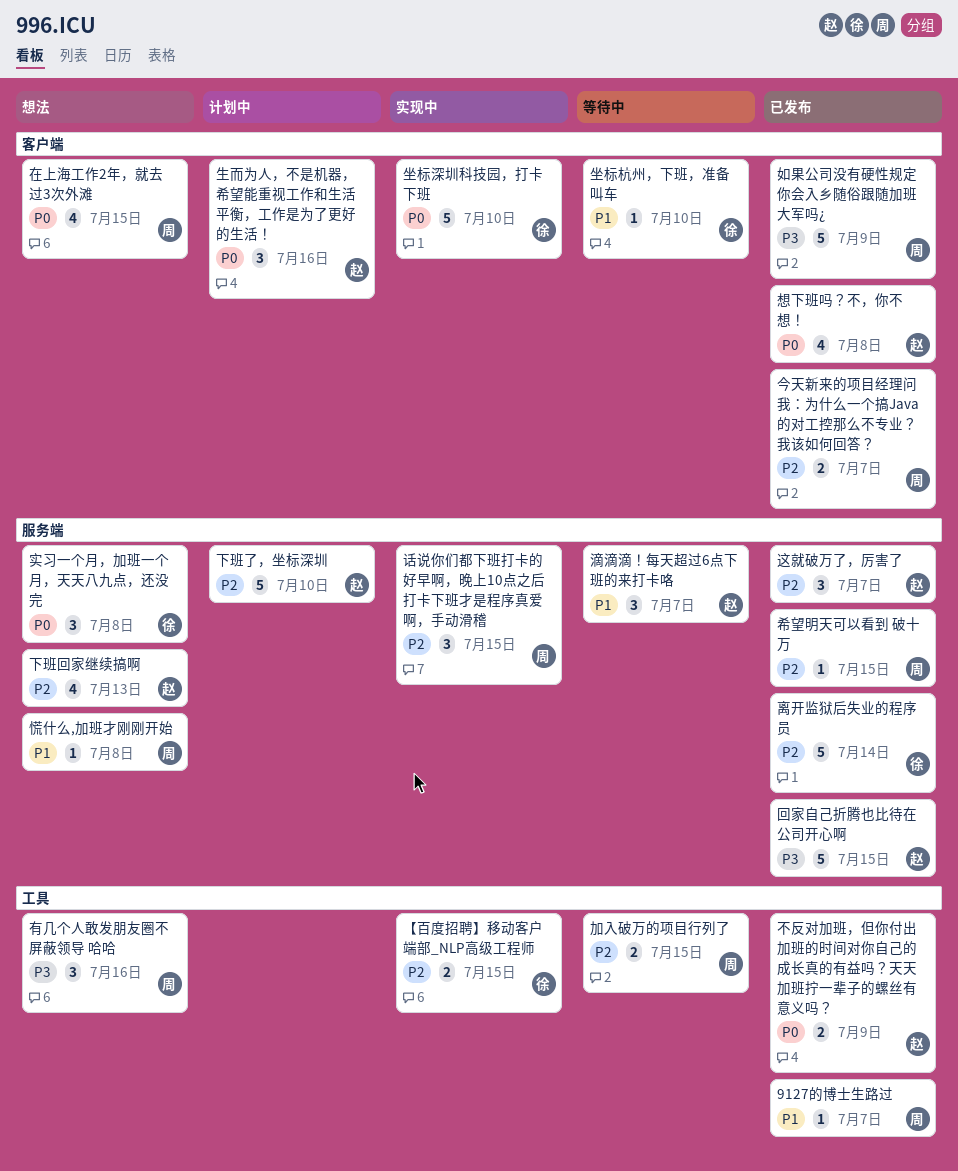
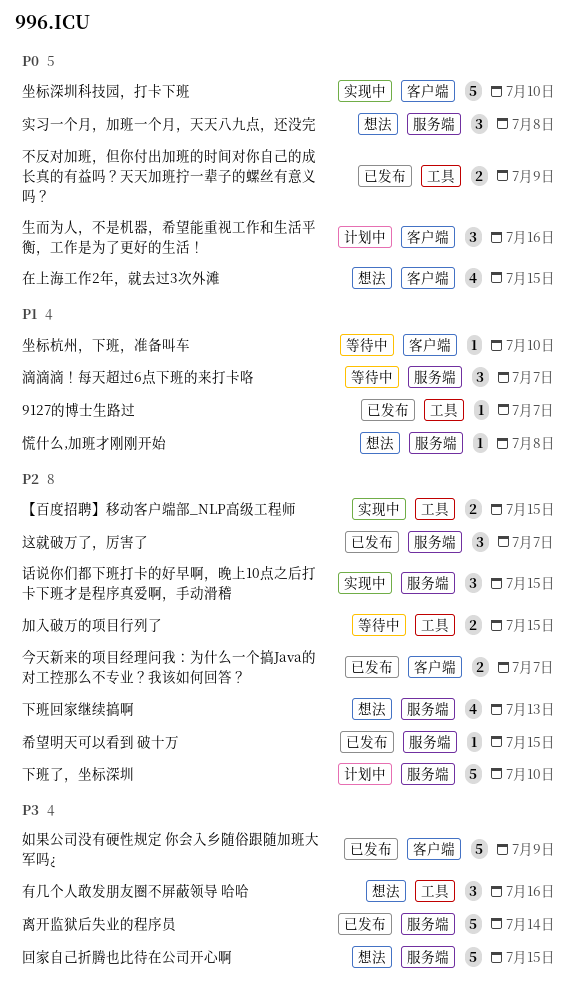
回家自己折腾也比待在公司开心啊, status: 已发布 -> 想法
想下班吗？不，你不想！: present -> none
离开监狱后失业的程序员, priority: P2 -> P3

